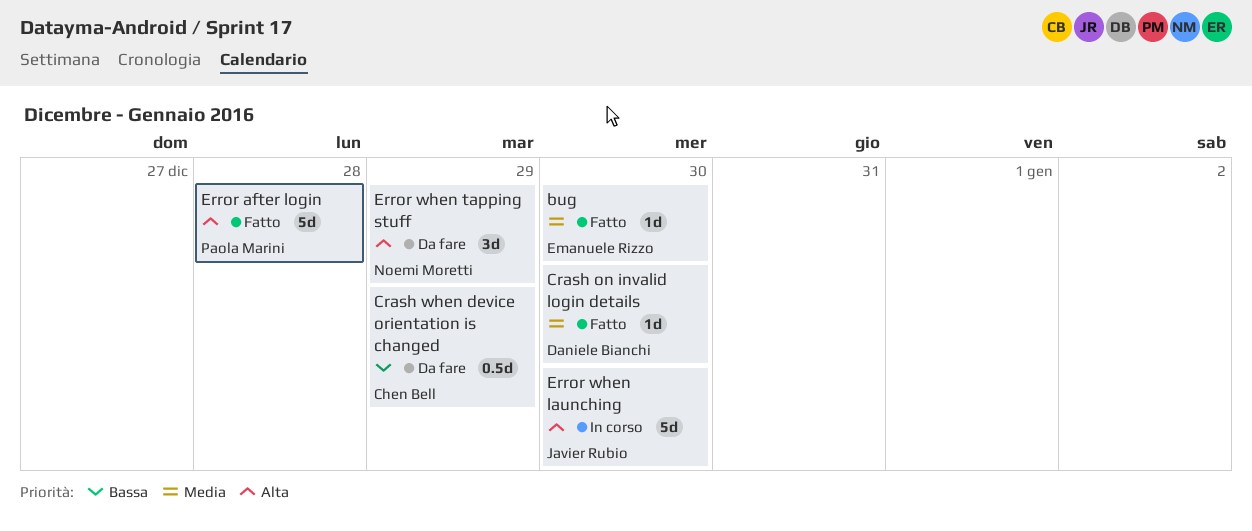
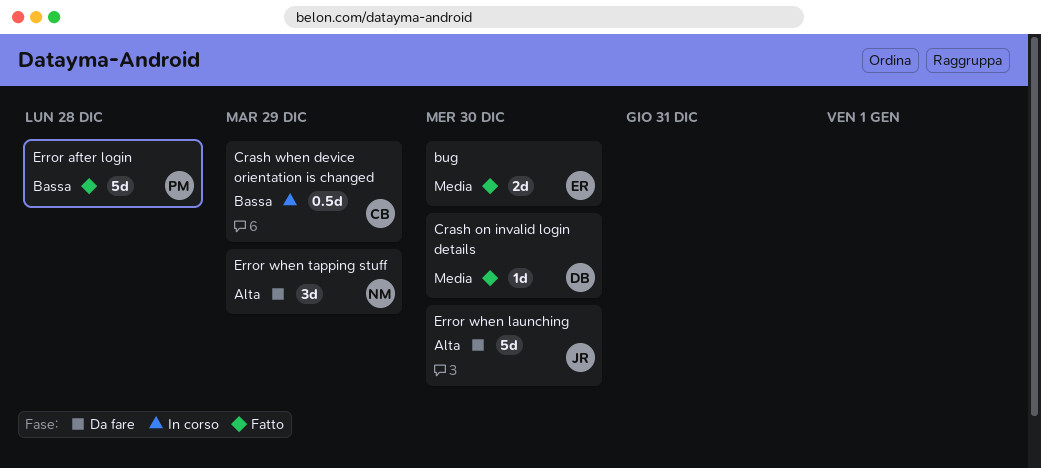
bug, estimate: 1d -> 2d
Crash when device orientation is changed, status: Da fare -> In corso
Error after login, priority: Alta -> Bassa
Error when launching, status: In corso -> Da fare

